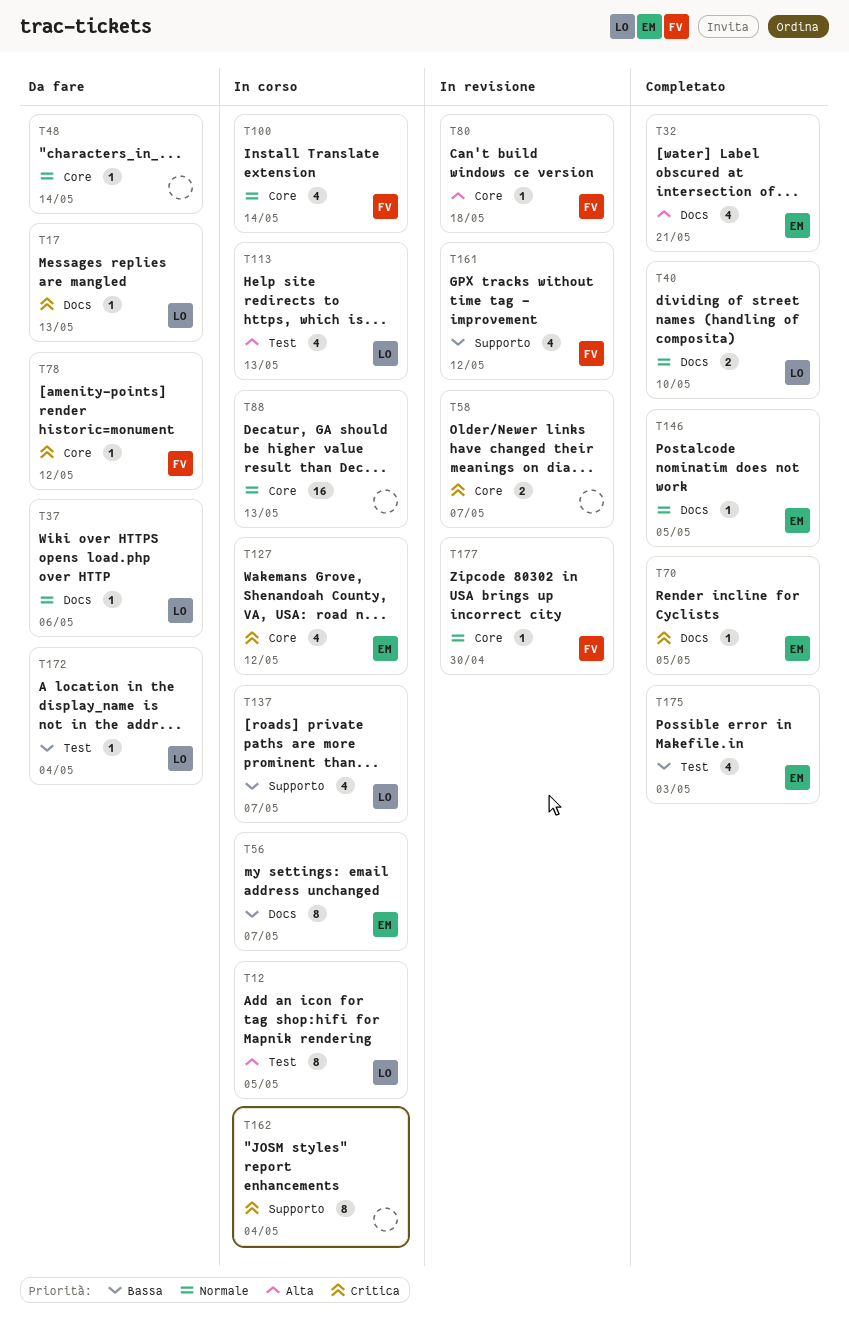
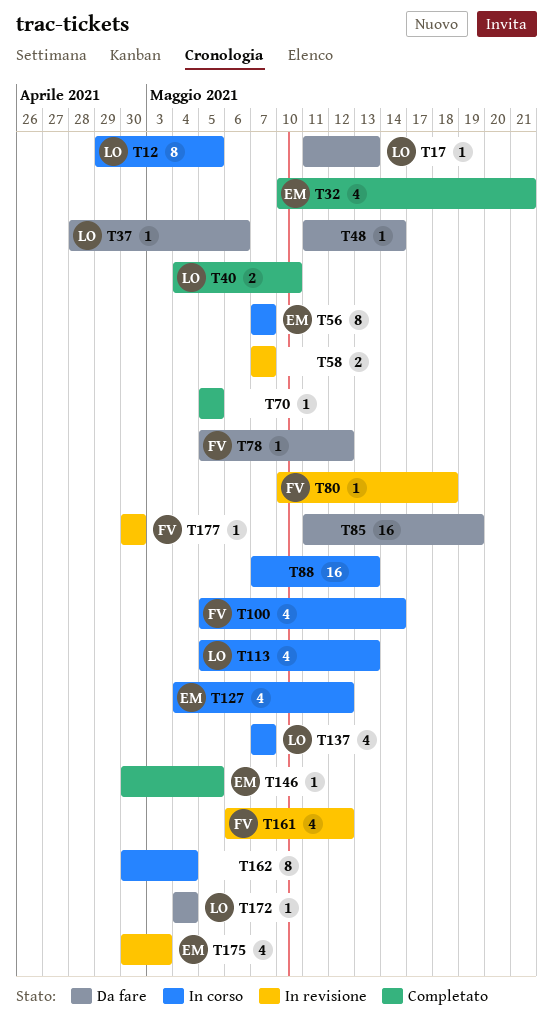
T70, owner: EM -> none
T85: none -> present
T175, status: Completato -> In revisione

